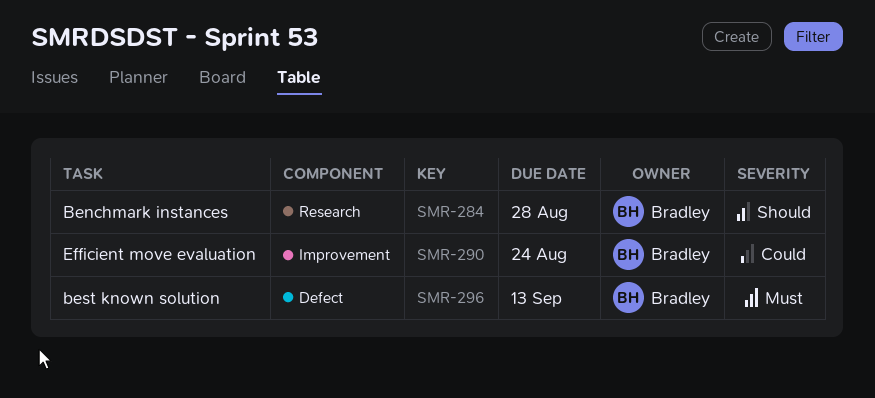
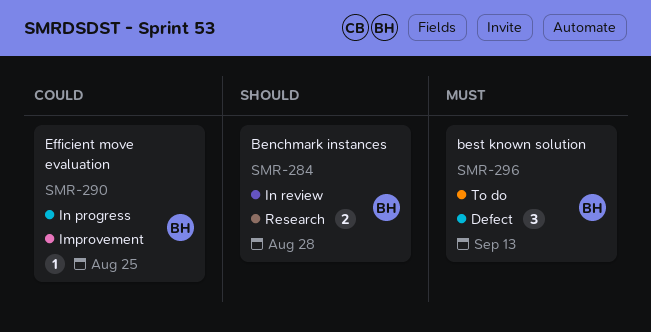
SMR-290, due: Aug 24 -> Aug 25

